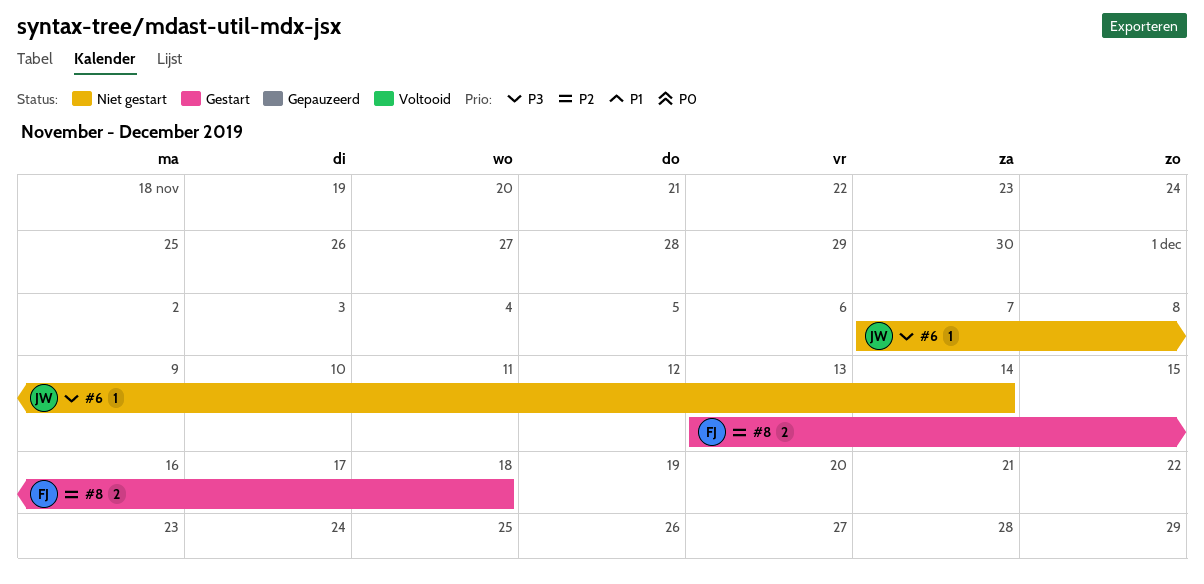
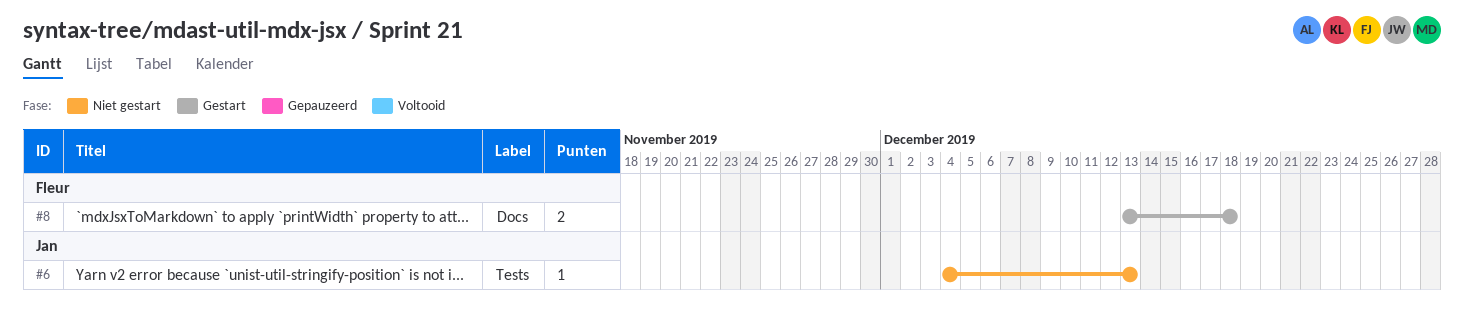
#6, start: Dec 7 -> Dec 4
#6, due: Dec 14 -> Dec 13

